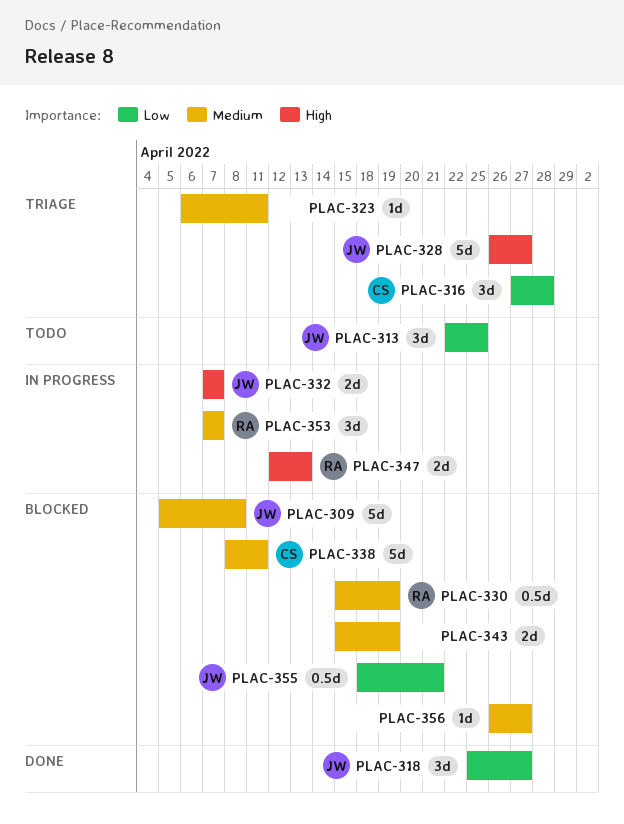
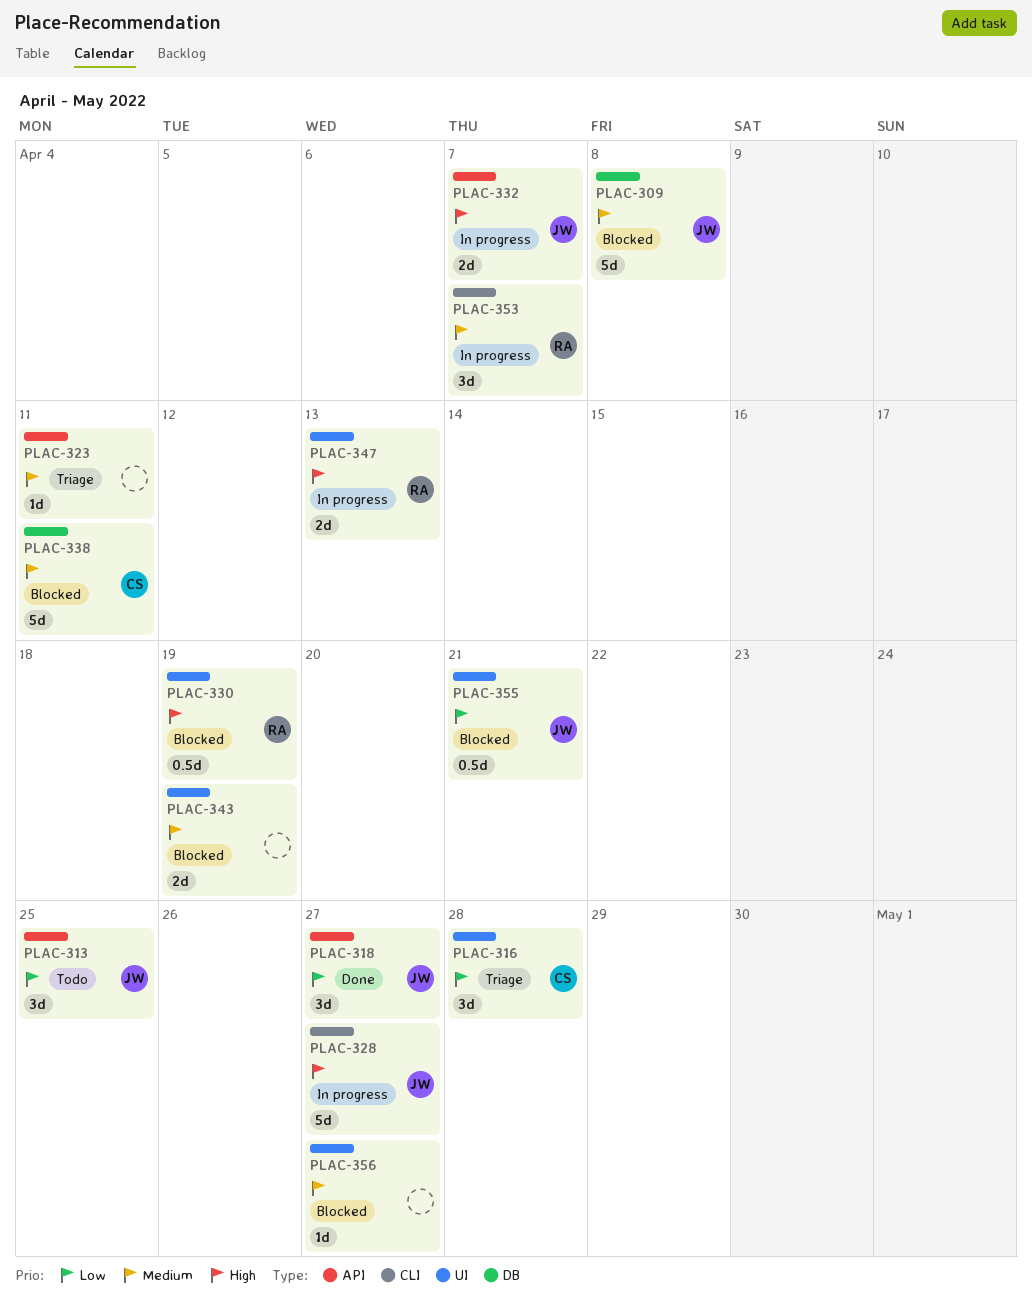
PLAC-328, status: Triage -> In progress
PLAC-330, priority: Medium -> High

